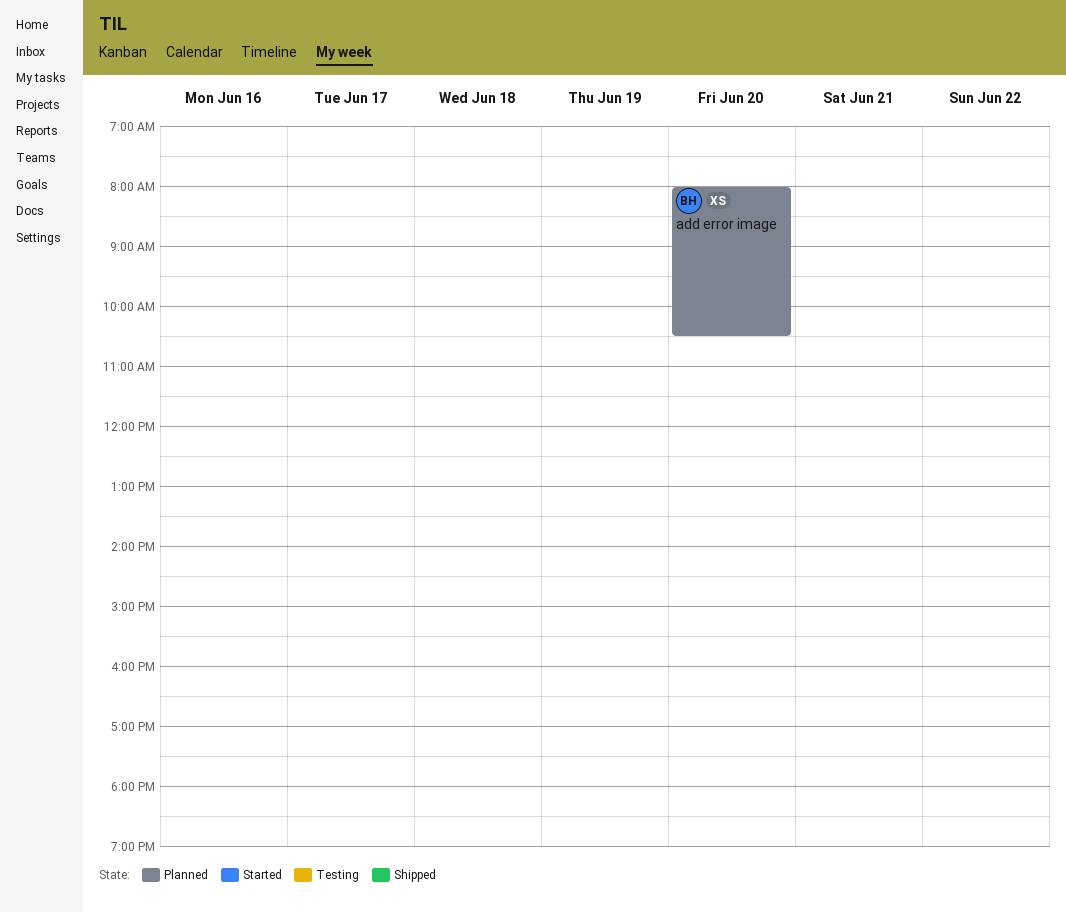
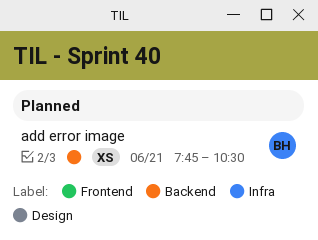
add error image, day: Jun 20 -> Jun 21
add error image, begins: 08:00 -> 07:45

